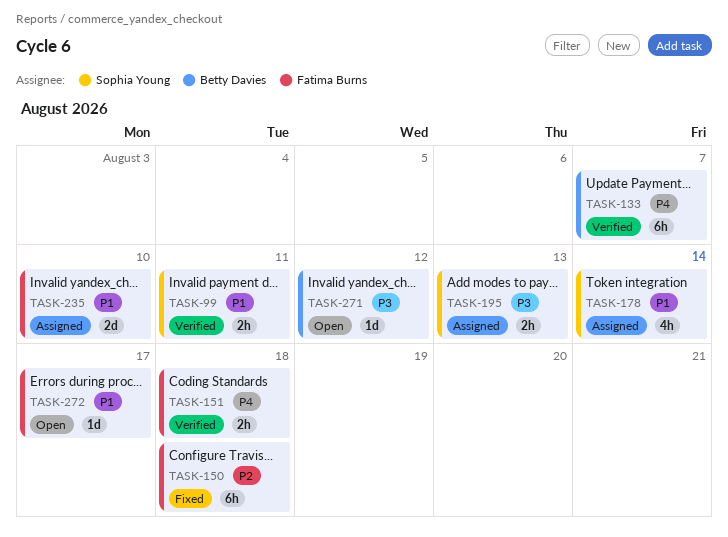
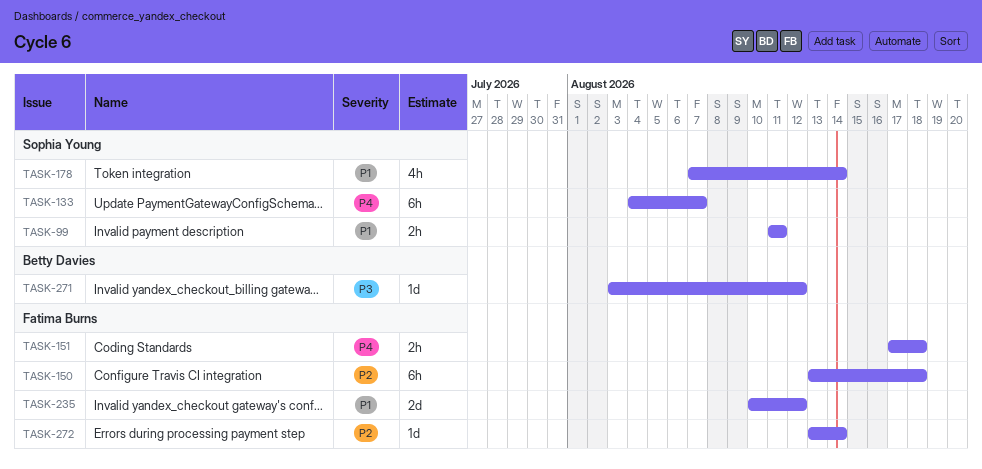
TASK-133, owner: Betty Davies -> Sophia Young
TASK-195: present -> none
TASK-235, due: Aug 10 -> Aug 12
TASK-272, priority: P1 -> P2
TASK-272, due: Aug 17 -> Aug 14

